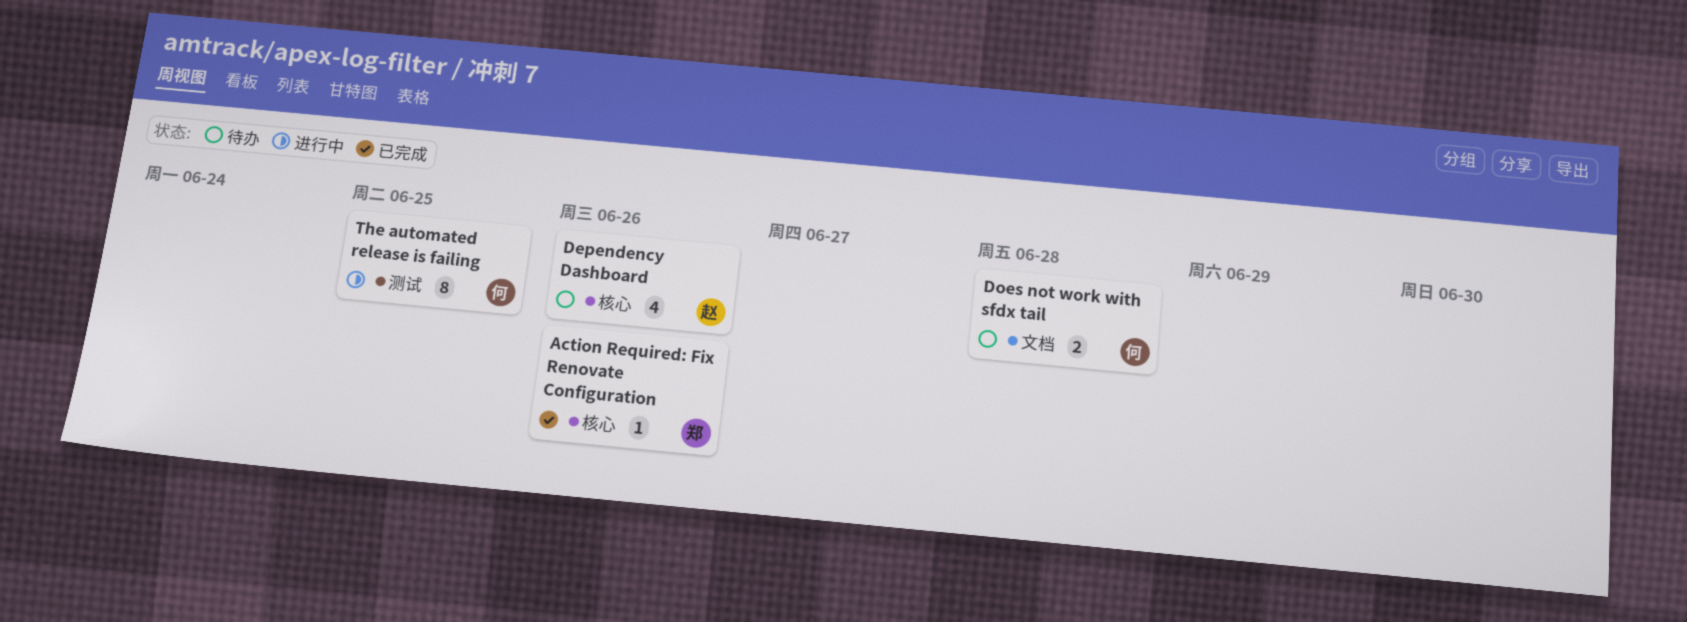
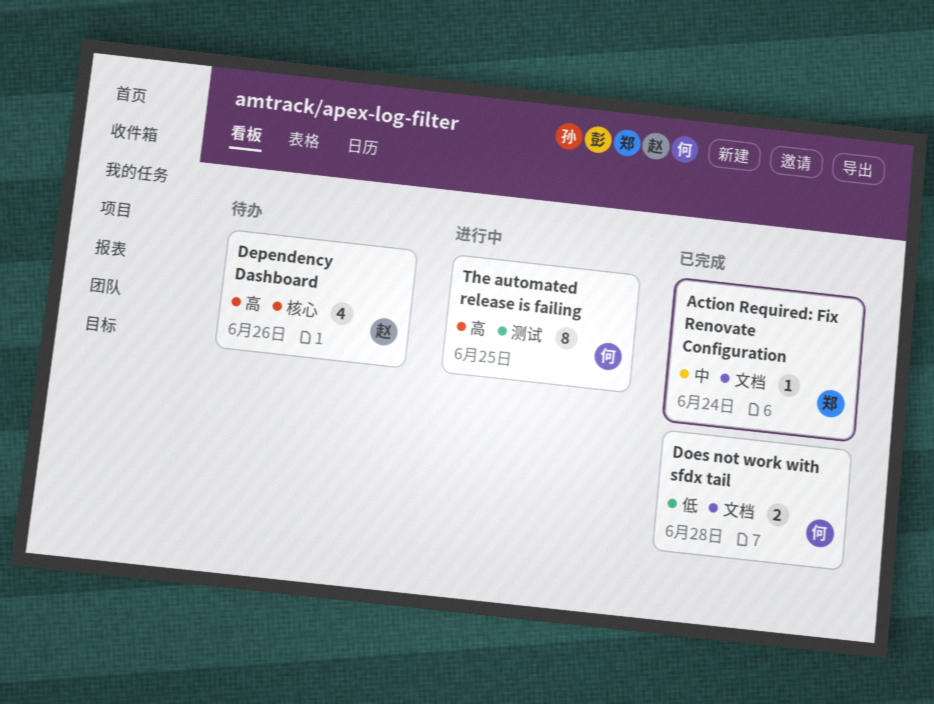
Action Required: Fix Renovate Configuration, label: 核心 -> 文档
Action Required: Fix Renovate Configuration, due: Jun 26 -> Jun 24
Does not work with sfdx tail, status: 待办 -> 已完成

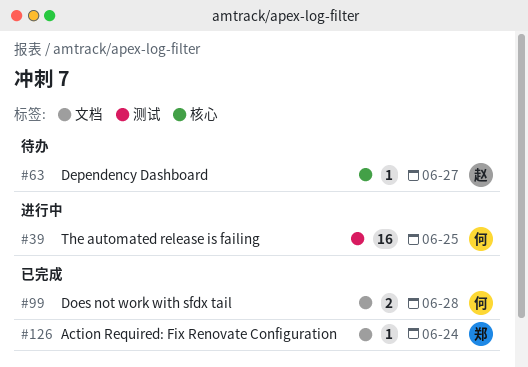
Dependency Dashboard, estimate: 4 -> 1
Dependency Dashboard, due: Jun 26 -> Jun 27
The automated release is failing, estimate: 8 -> 16

